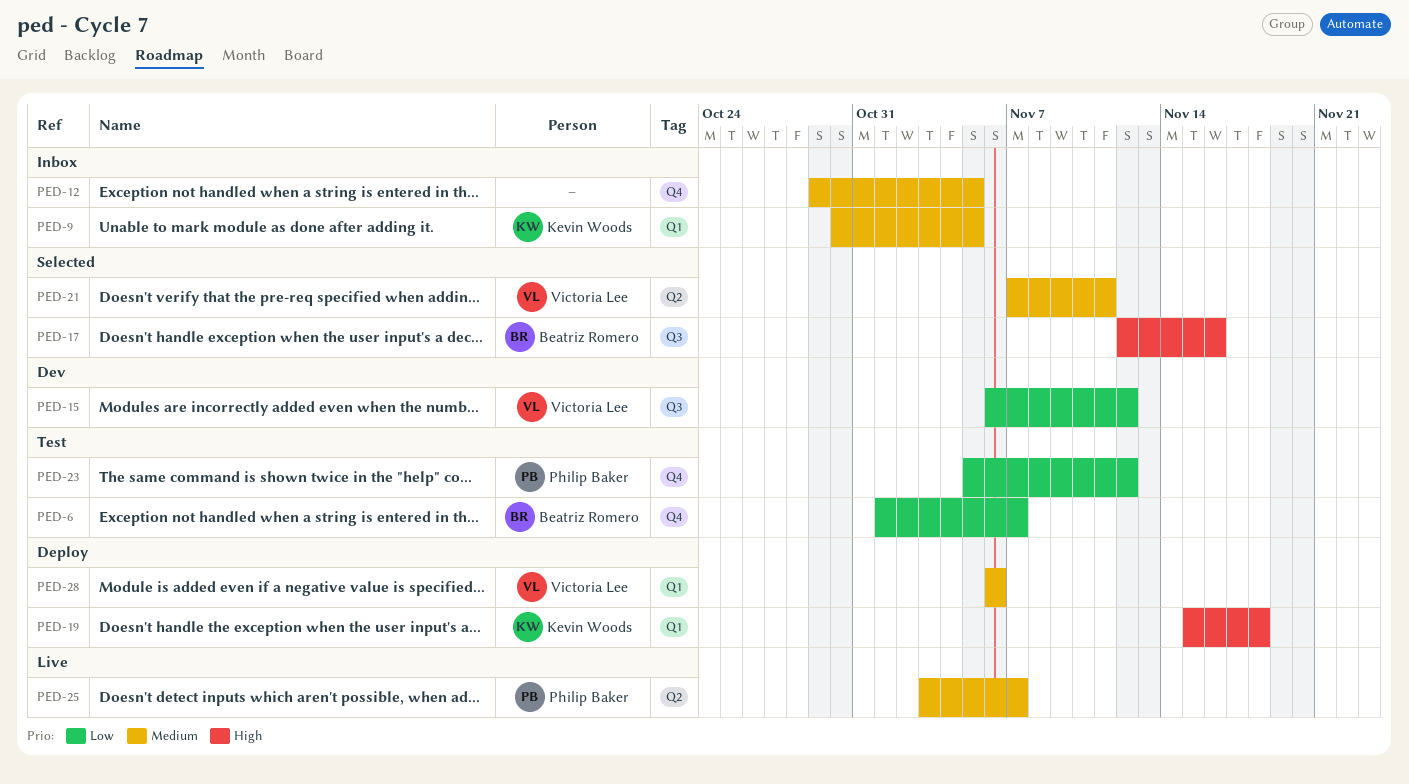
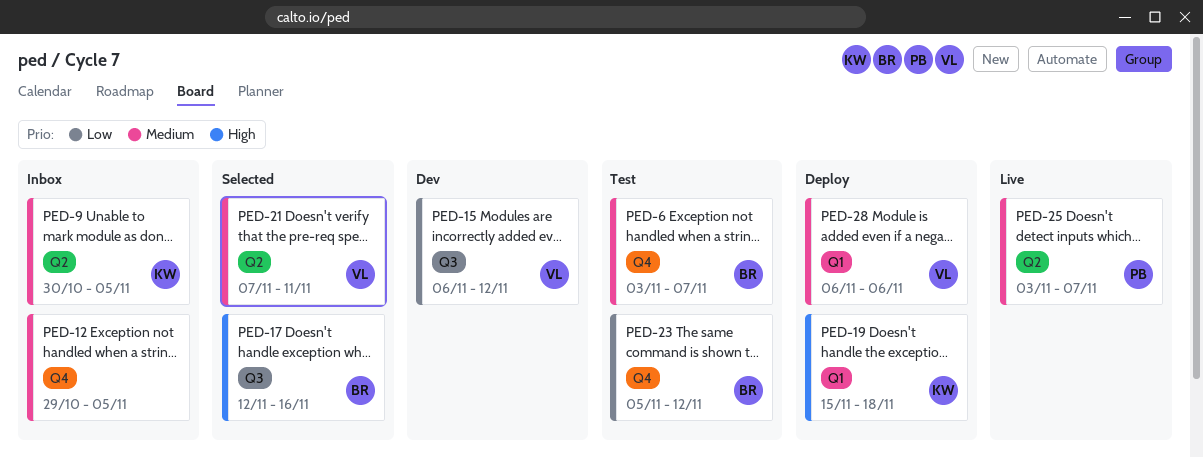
PED-6, priority: Low -> Medium
PED-6, start: Nov 1 -> Nov 3
PED-9, label: Q1 -> Q2
PED-23, owner: Philip Baker -> Beatriz Romero

